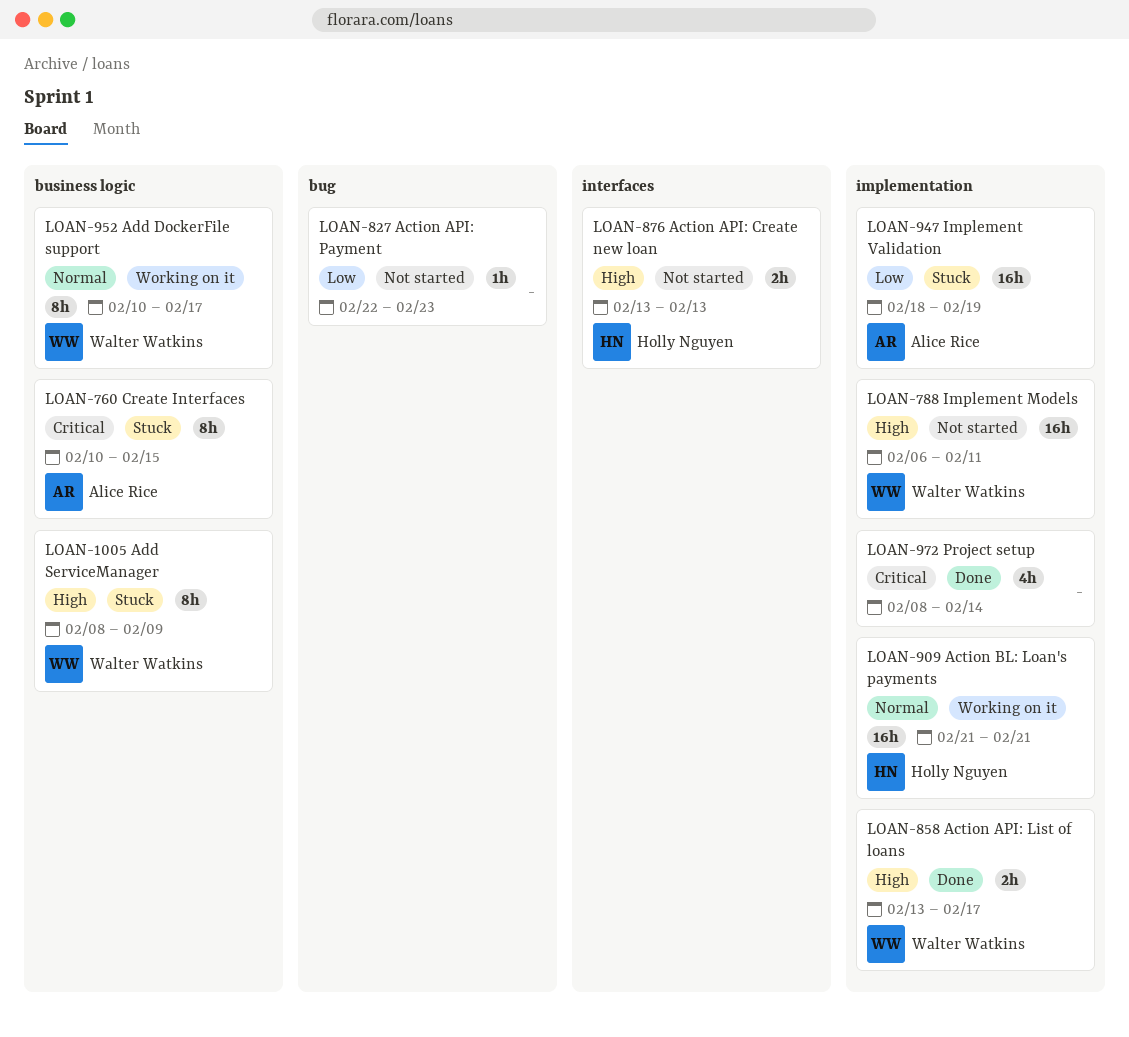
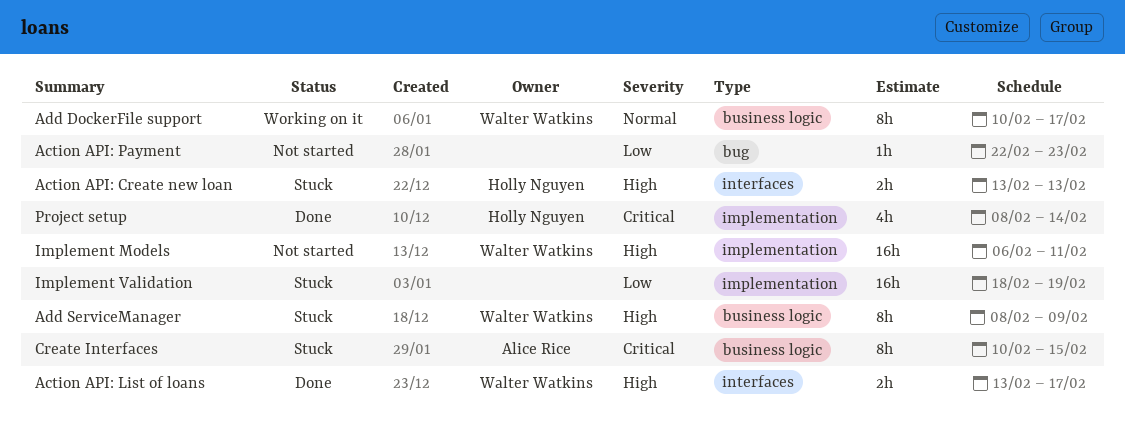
Action API: Create new loan, status: Not started -> Stuck
Action API: List of loans, label: implementation -> interfaces
Action BL: Loan's payments: present -> none
Implement Validation, owner: Alice Rice -> none
Project setup, owner: none -> Holly Nguyen

